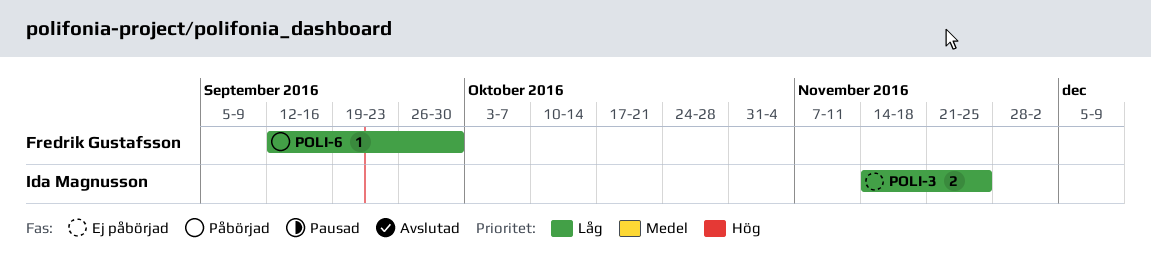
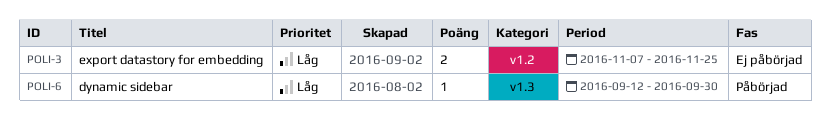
POLI-3, start: Nov 14 -> Nov 7

